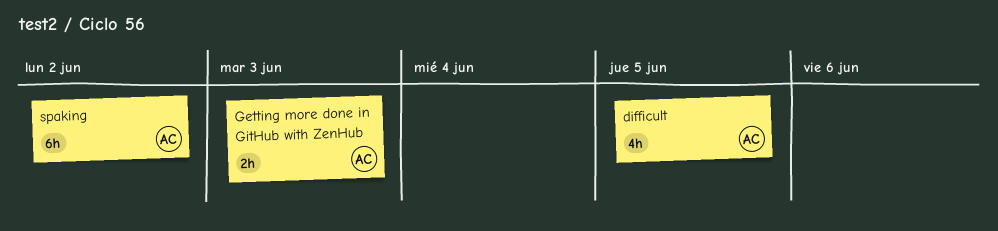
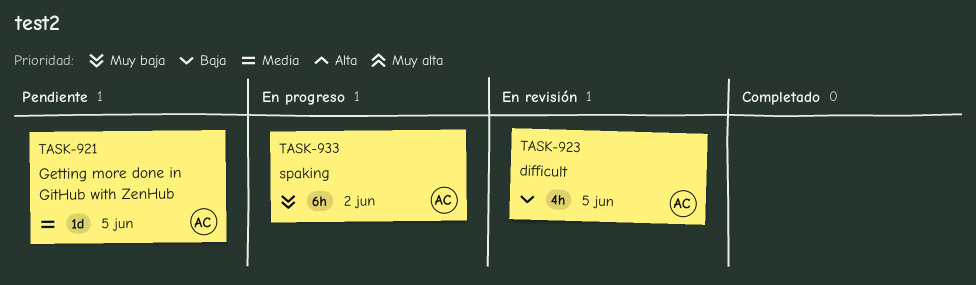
Getting more done in GitHub with ZenHub, estimate: 2h -> 1d
Getting more done in GitHub with ZenHub, due: Jun 3 -> Jun 5

